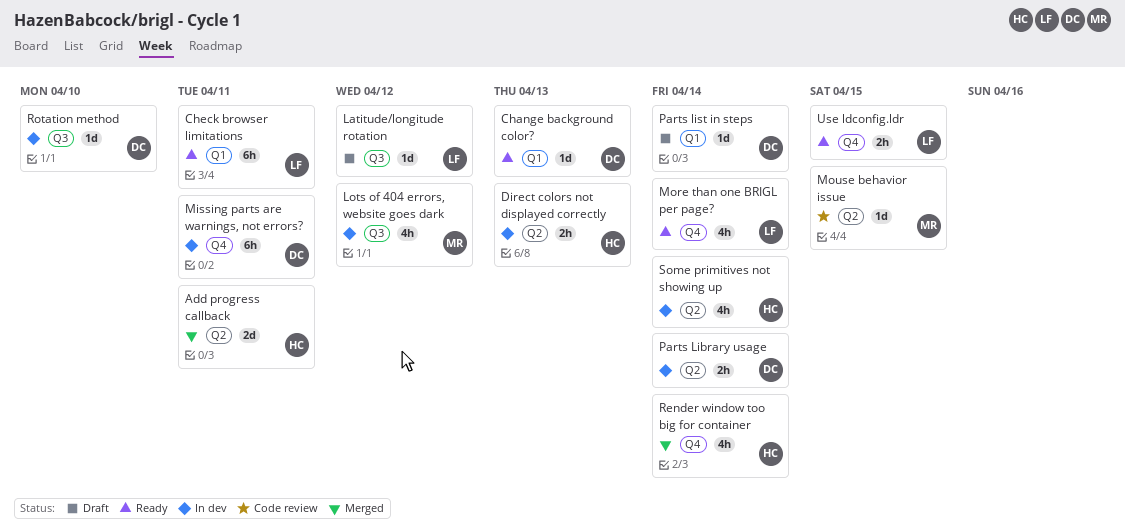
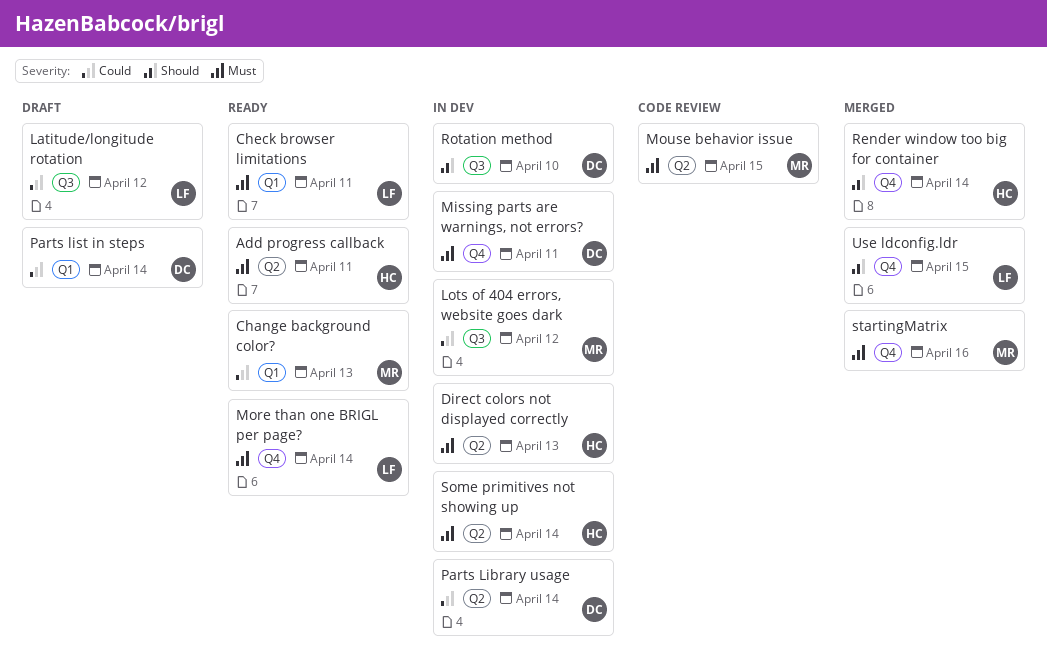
Add progress callback, status: Merged -> Ready
Change background color?, owner: DC -> MR
startingMatrix: none -> present
Use ldconfig.ldr, status: Ready -> Merged

